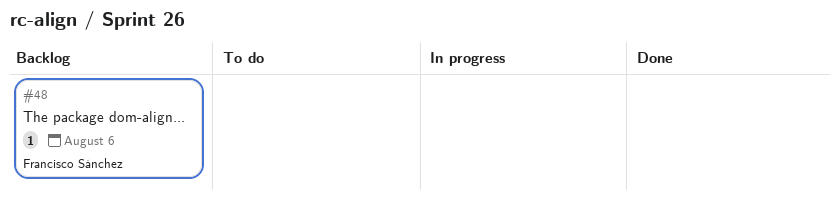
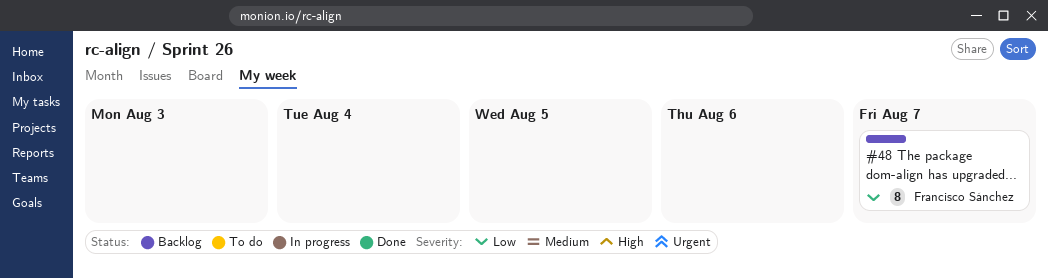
#48, estimate: 1 -> 8
#48, due: Aug 6 -> Aug 7

